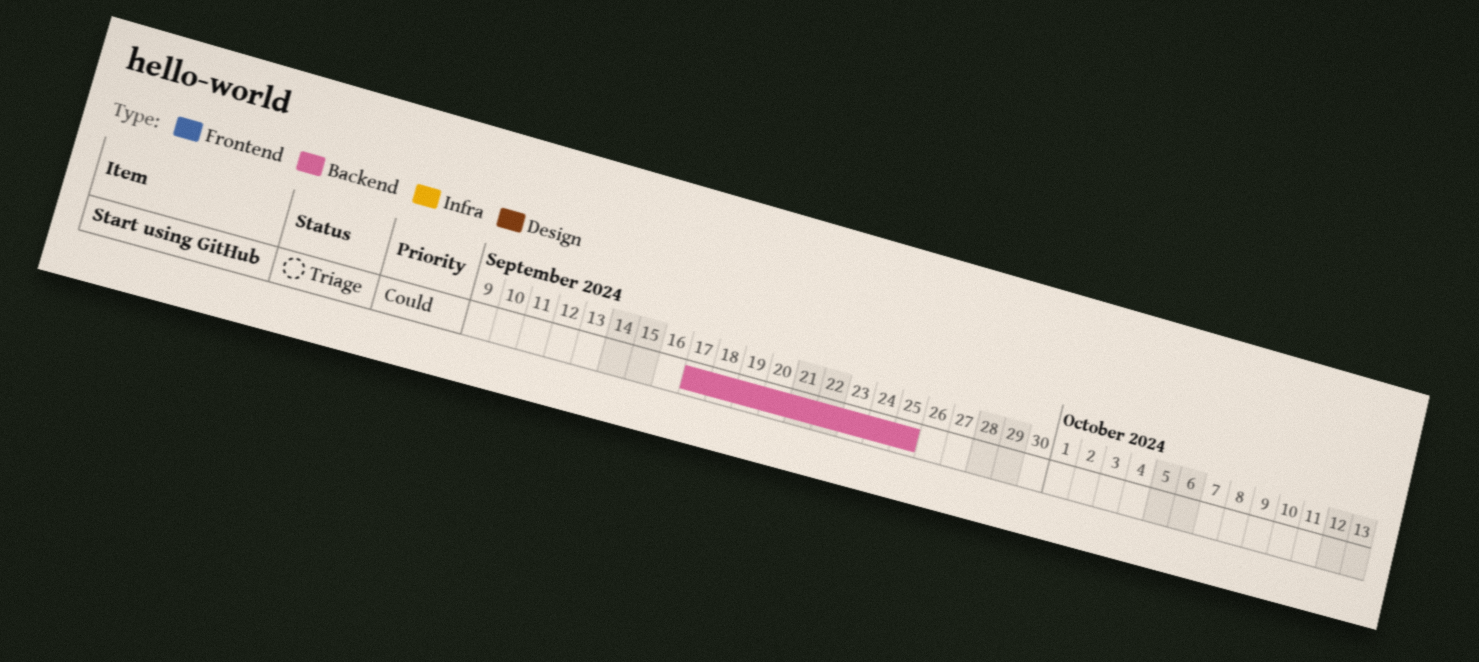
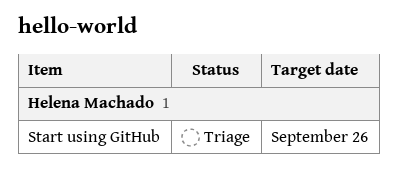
Start using GitHub, due: Sep 25 -> Sep 26

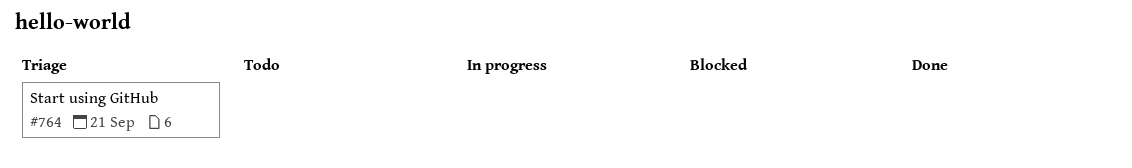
Start using GitHub, due: Sep 26 -> Sep 21

